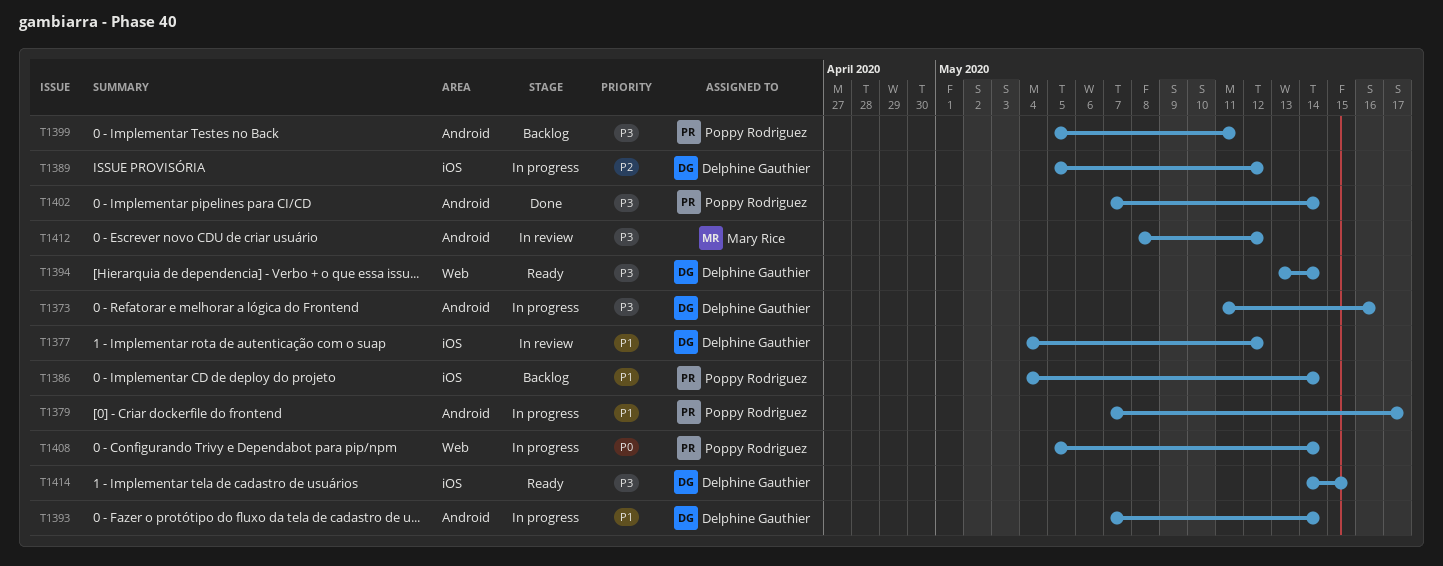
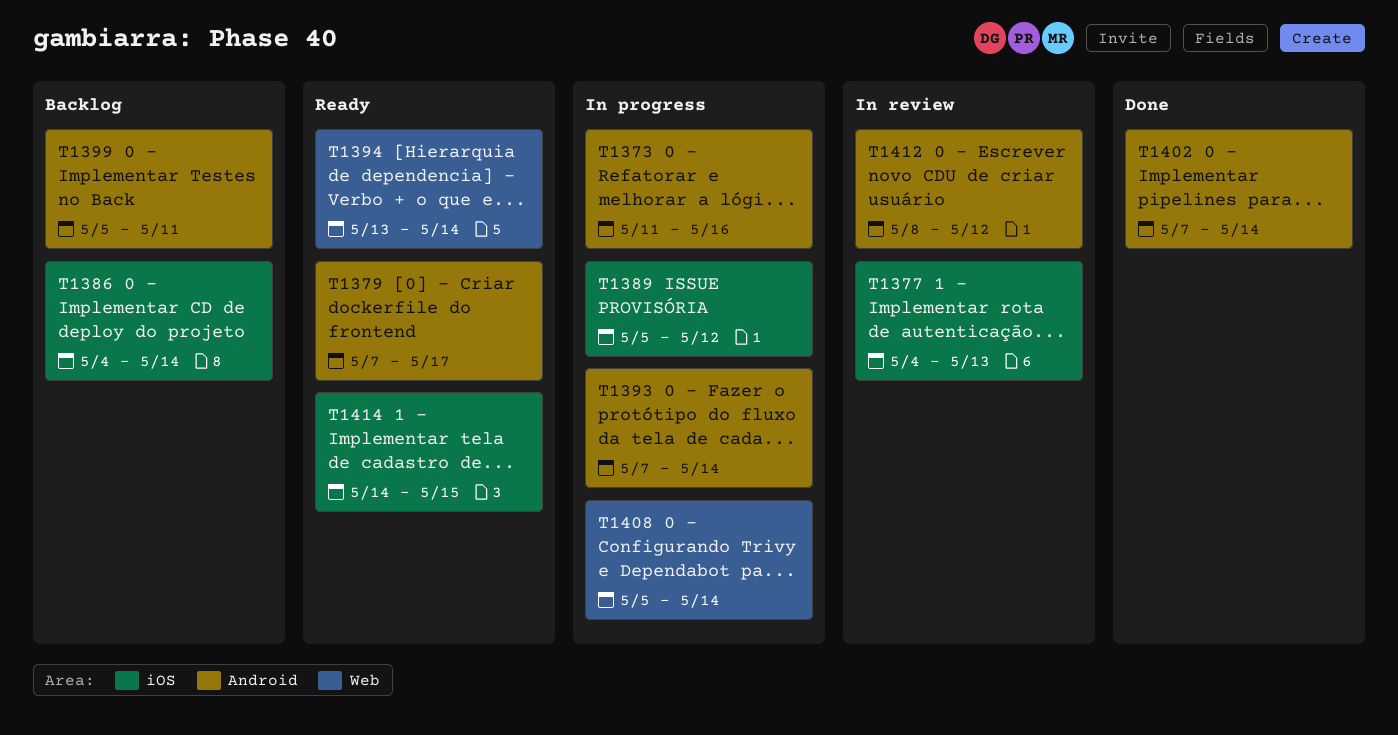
T1377, due: May 12 -> May 13
T1379, status: In progress -> Ready

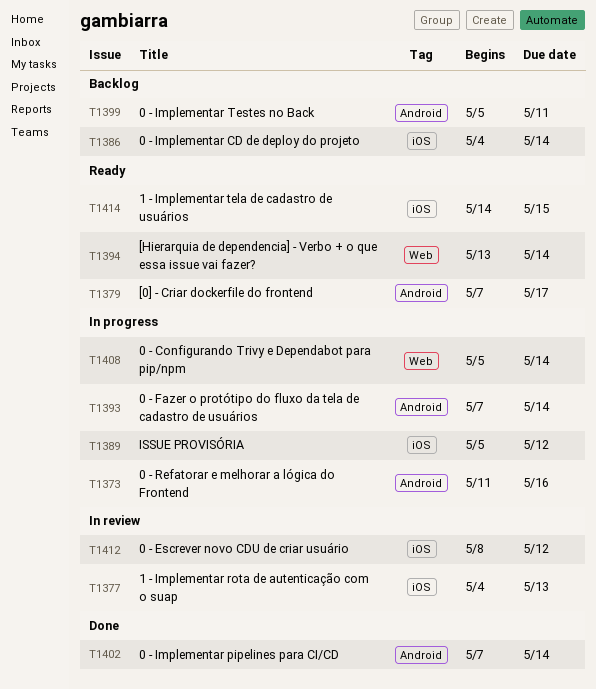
T1412, label: Android -> iOS

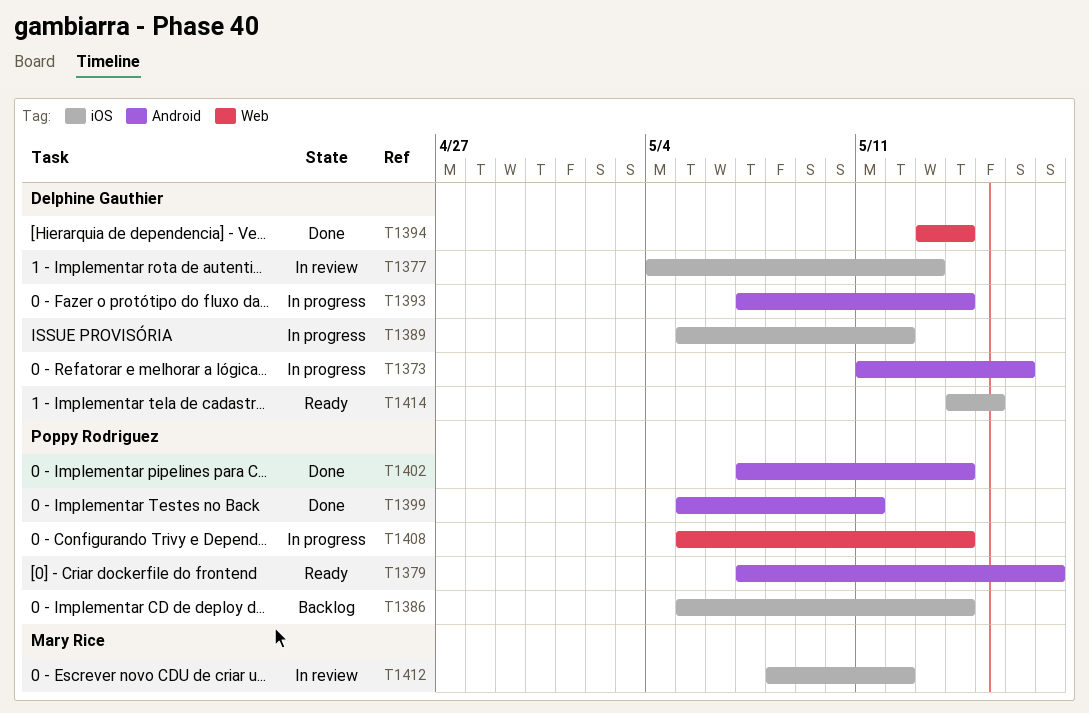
T1386, start: May 4 -> May 5
T1394, status: Ready -> Done
T1399, status: Backlog -> Done

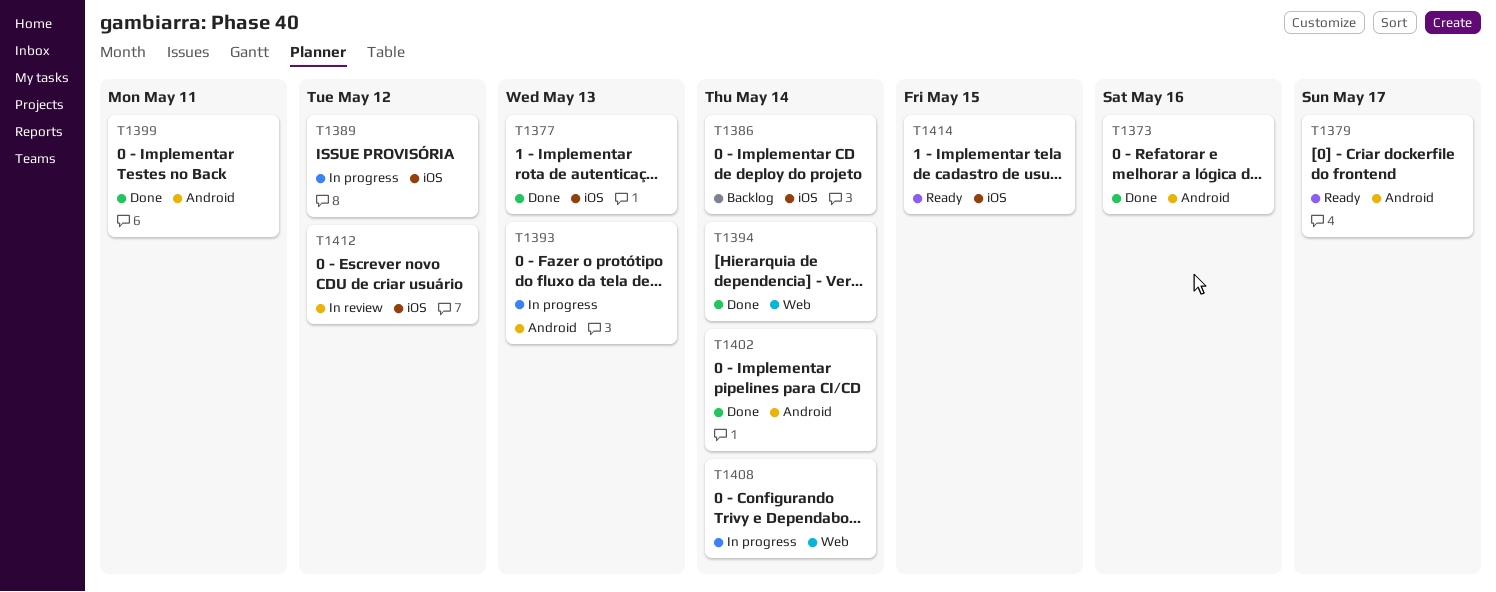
T1373, status: In progress -> Done
T1377, status: In review -> Done
T1393, due: May 14 -> May 13

